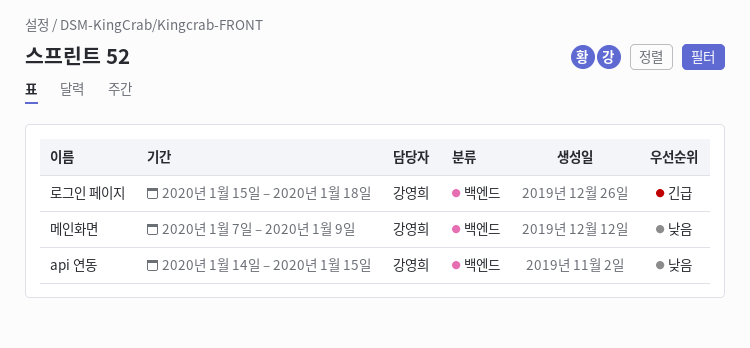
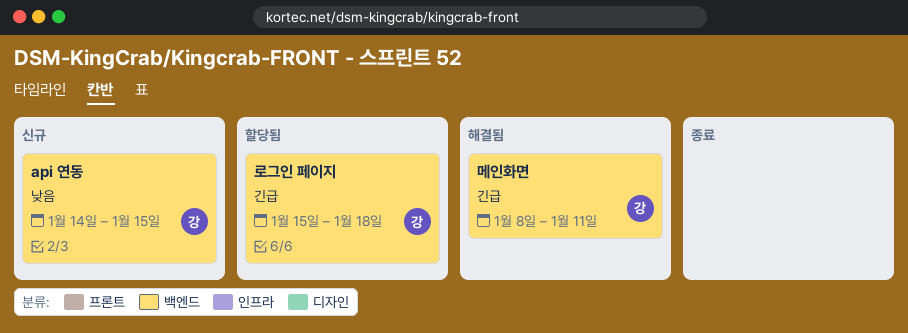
메인화면, priority: 낮음 -> 긴급
메인화면, start: Jan 7 -> Jan 8
메인화면, due: Jan 9 -> Jan 11

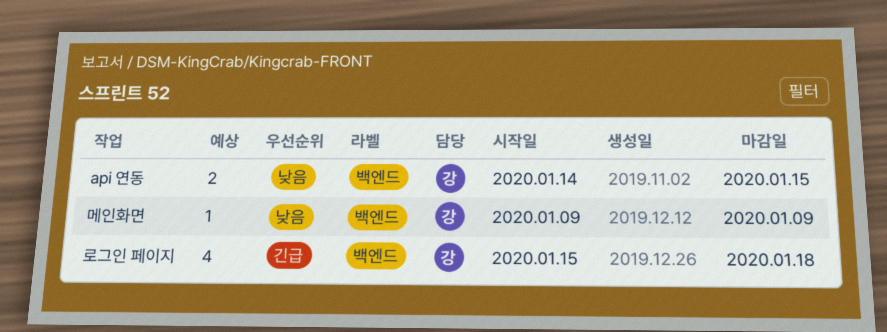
메인화면, priority: 긴급 -> 낮음
메인화면, start: Jan 8 -> Jan 9
메인화면, due: Jan 11 -> Jan 9

